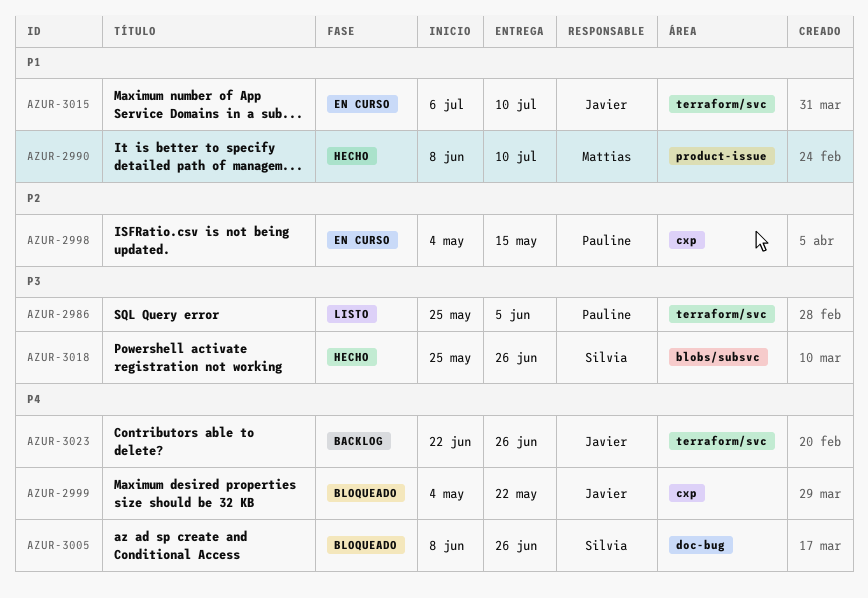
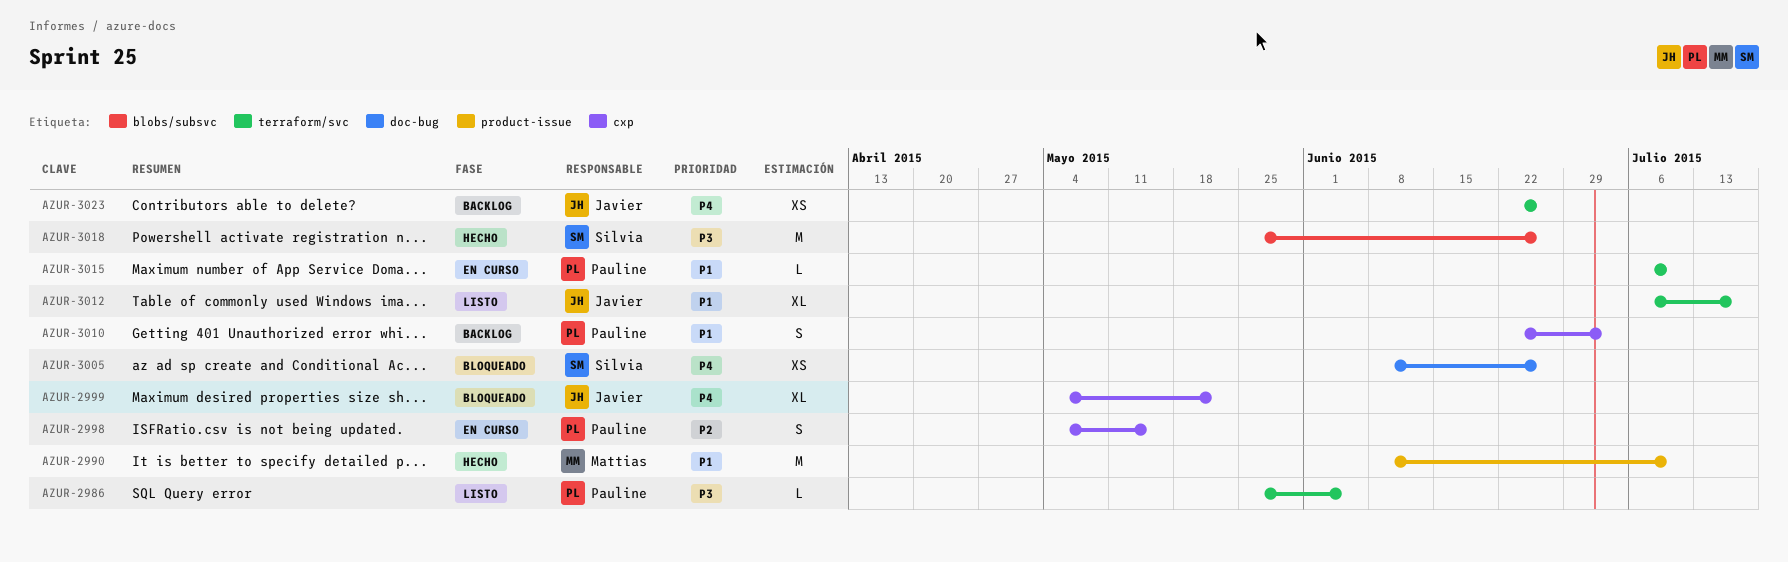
AZUR-3010: none -> present
AZUR-3012: none -> present
AZUR-3015, owner: Javier -> Pauline

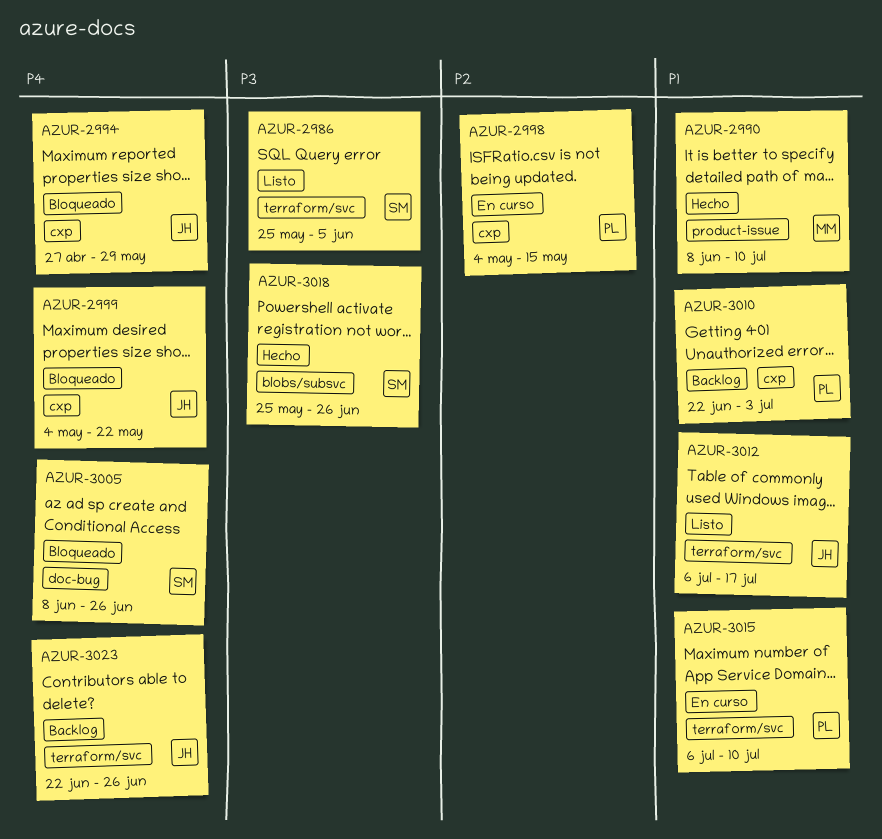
AZUR-2986, owner: Pauline -> Silvia
AZUR-2994: none -> present

